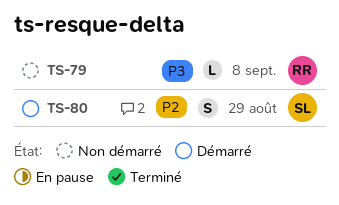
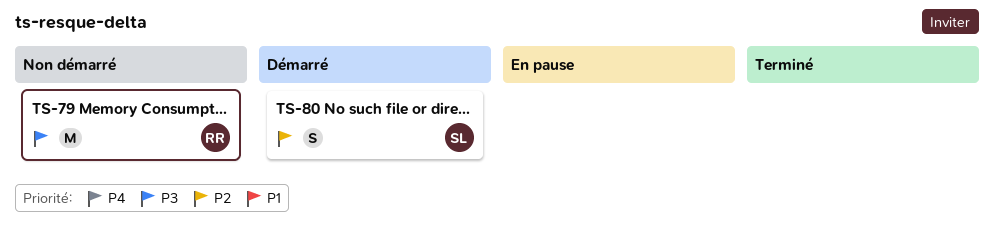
TS-79, estimate: L -> M

